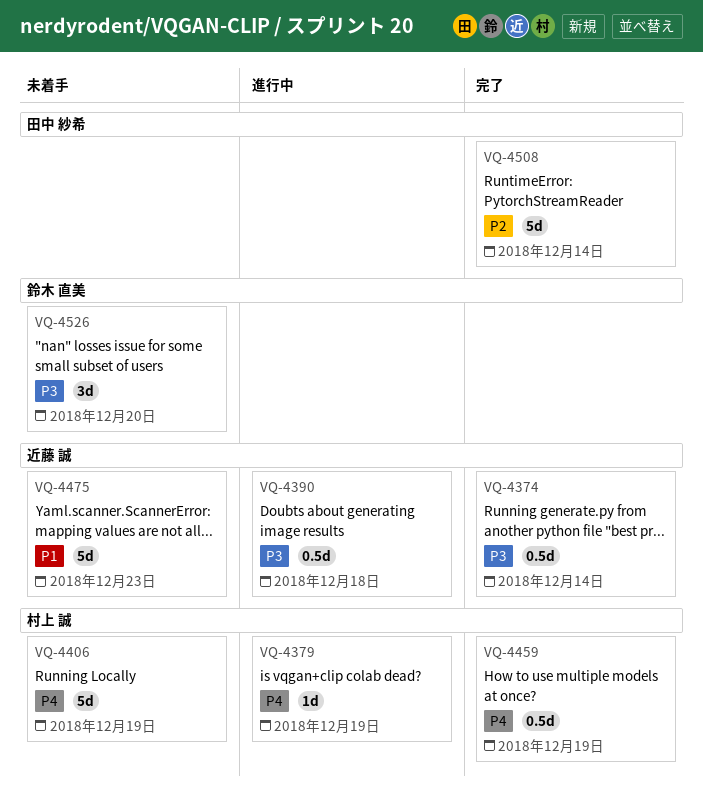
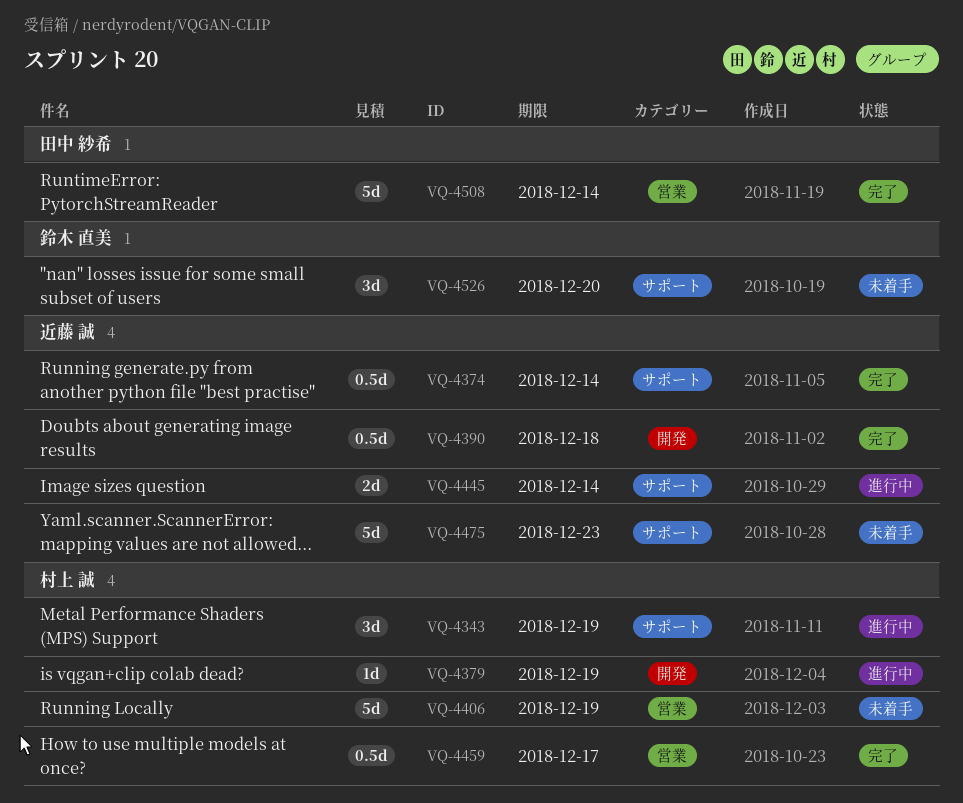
VQ-4343: none -> present
VQ-4390, status: 進行中 -> 完了
VQ-4445: none -> present
VQ-4459, due: Dec 19 -> Dec 17

